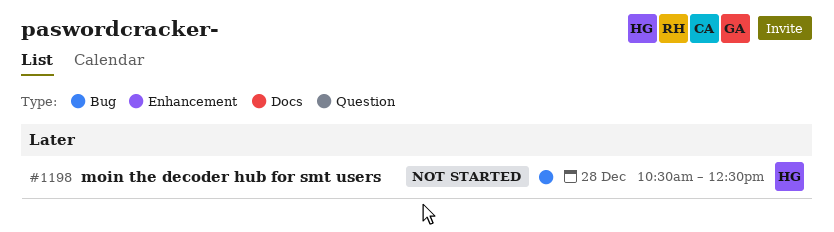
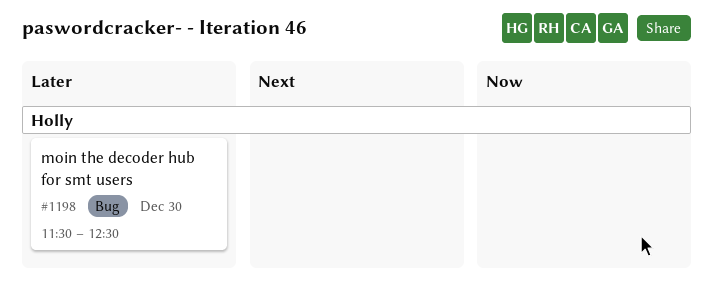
#1198, day: Dec 28 -> Dec 30
#1198, begins: 10:30 -> 11:30

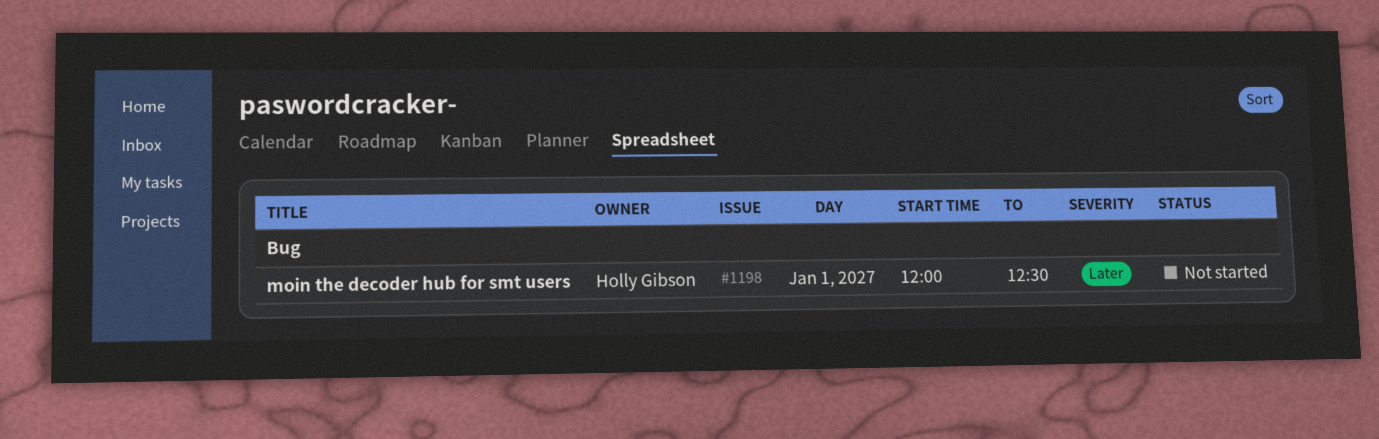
#1198, day: Dec 30 -> Jan 1
#1198, begins: 11:30 -> 12:00

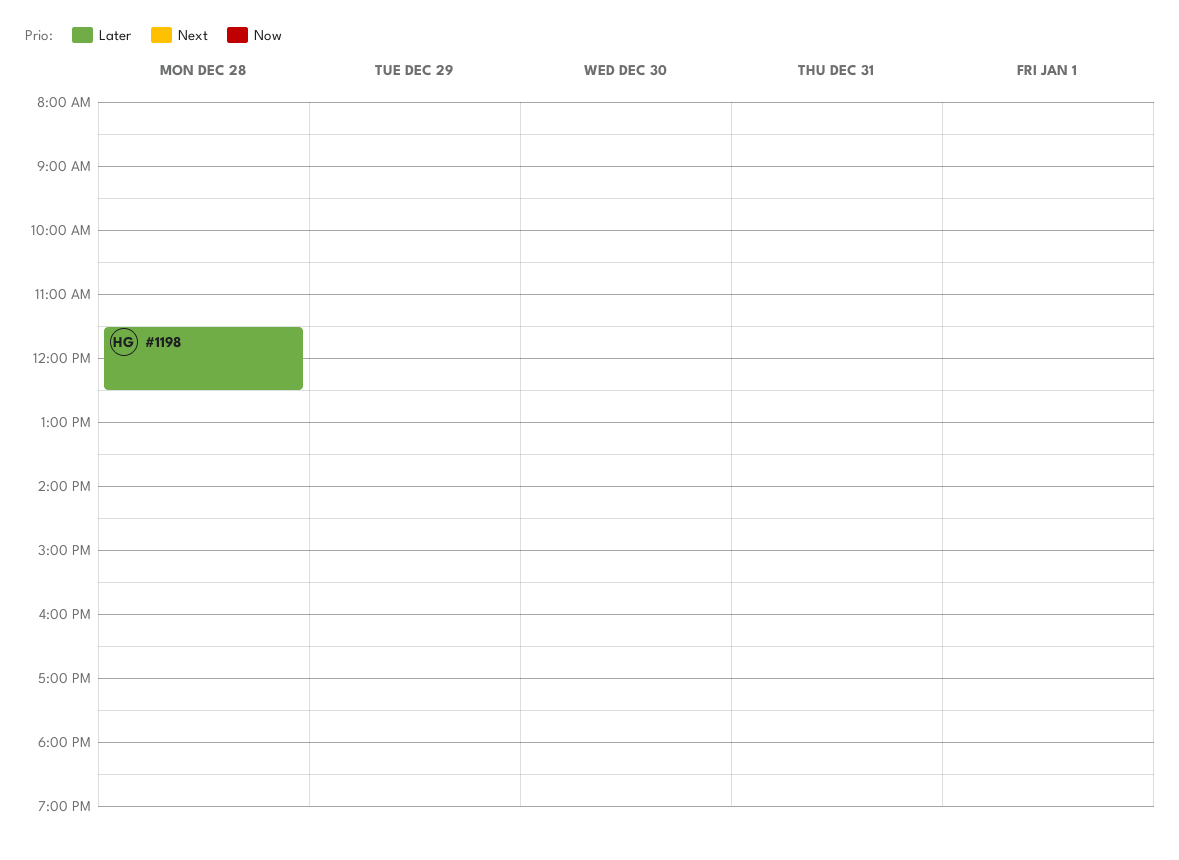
#1198, day: Jan 1 -> Dec 28
#1198, begins: 12:00 -> 11:30

